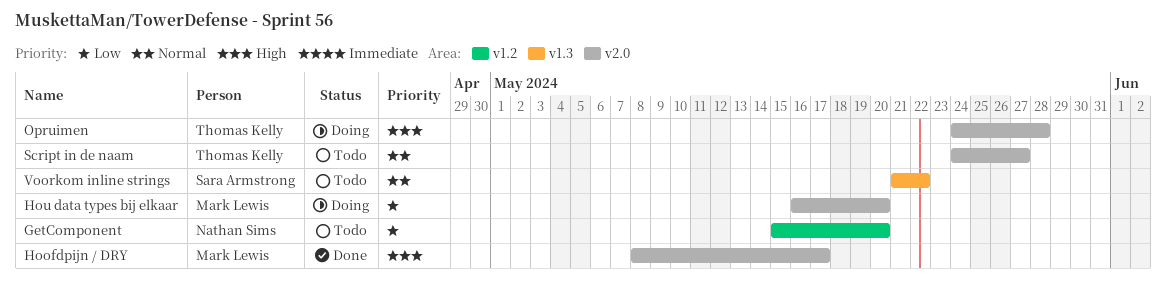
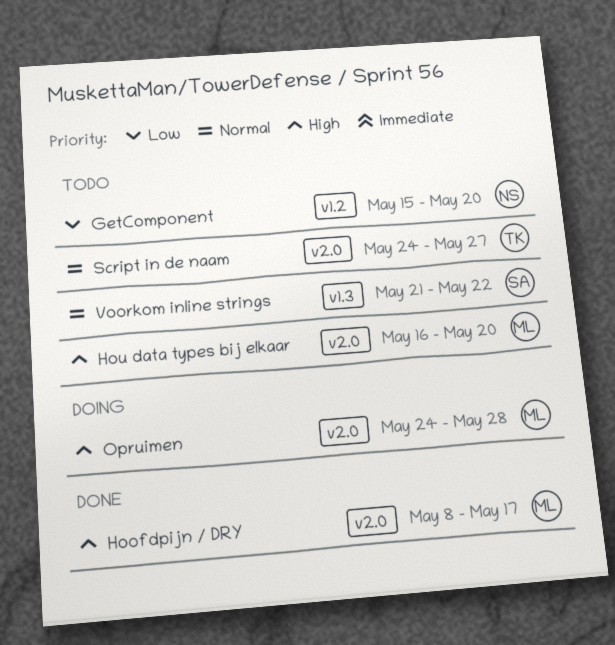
Hou data types bij elkaar, status: Doing -> Todo
Hou data types bij elkaar, priority: Low -> High
Opruimen, owner: Thomas Kelly -> Mark Lewis

